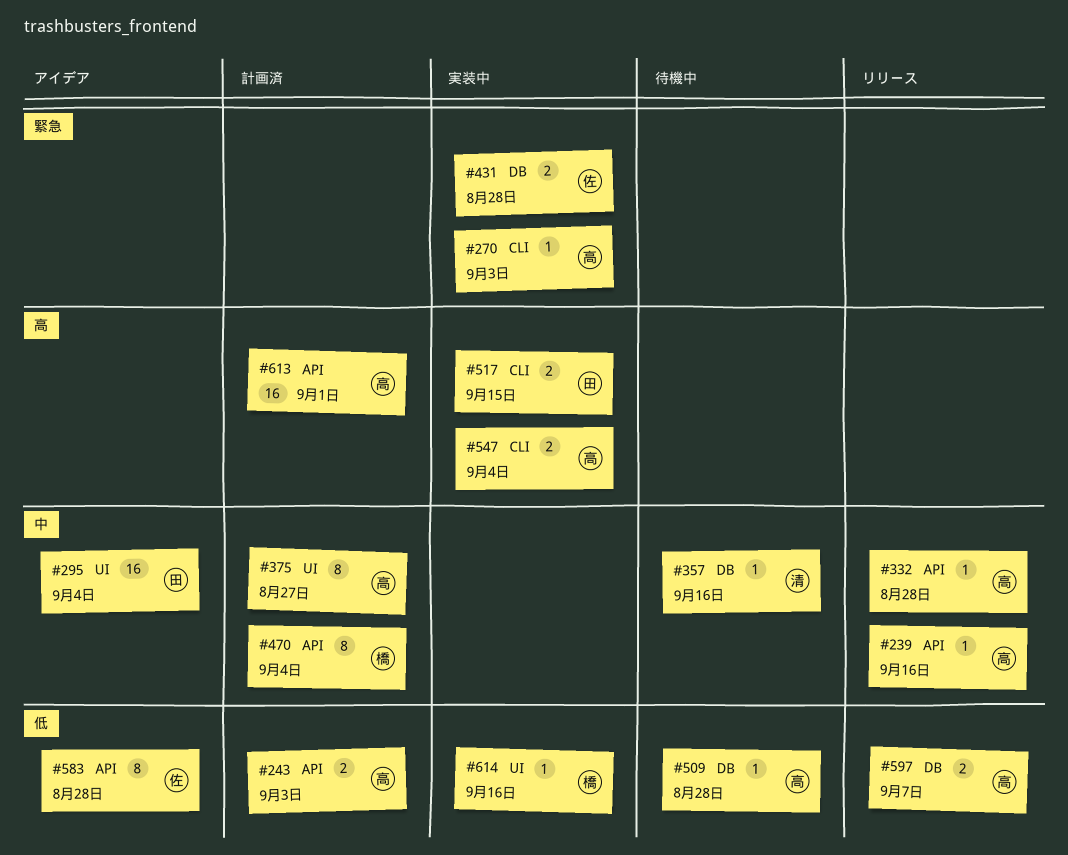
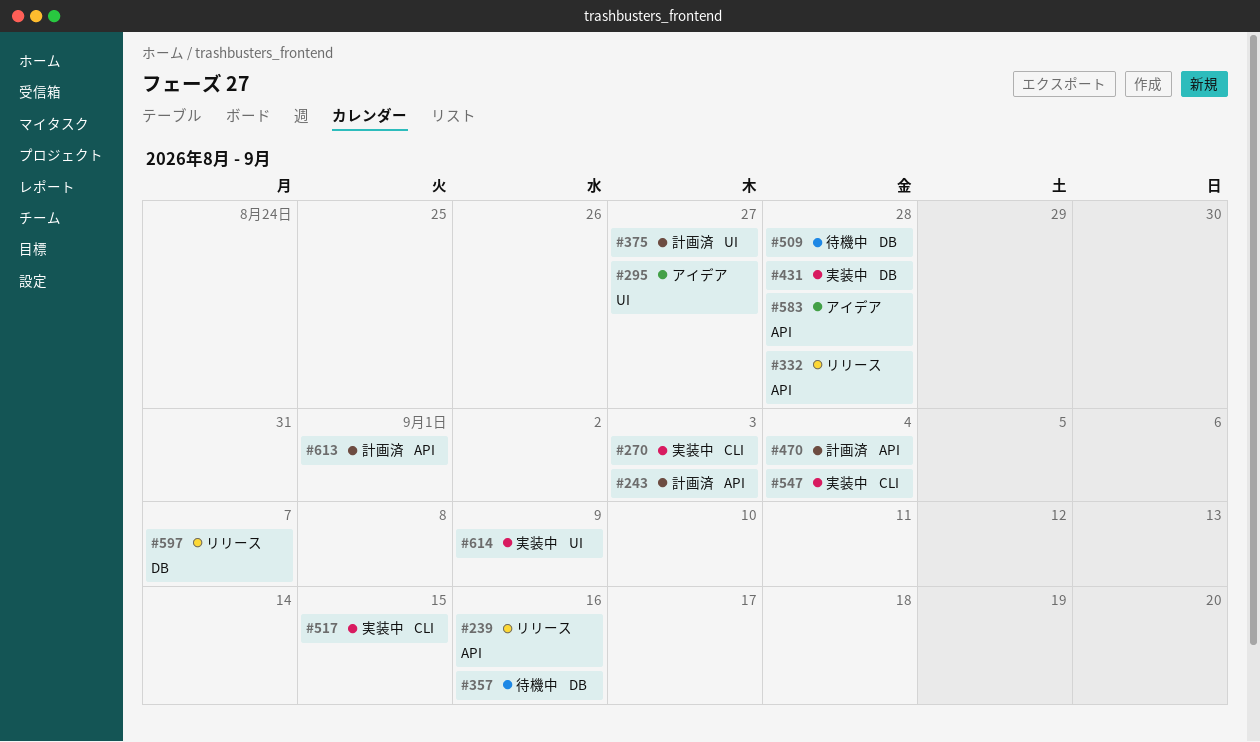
#295, due: Sep 4 -> Aug 27
#614, due: Sep 16 -> Sep 9

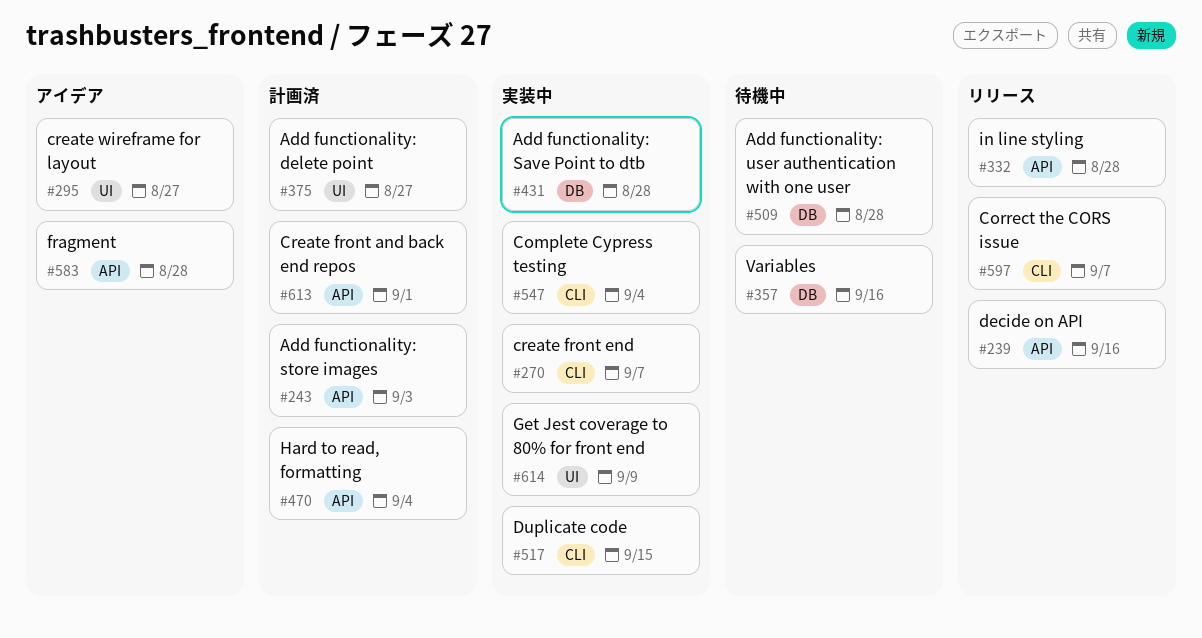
#270, due: Sep 3 -> Sep 7
#597, label: DB -> CLI

